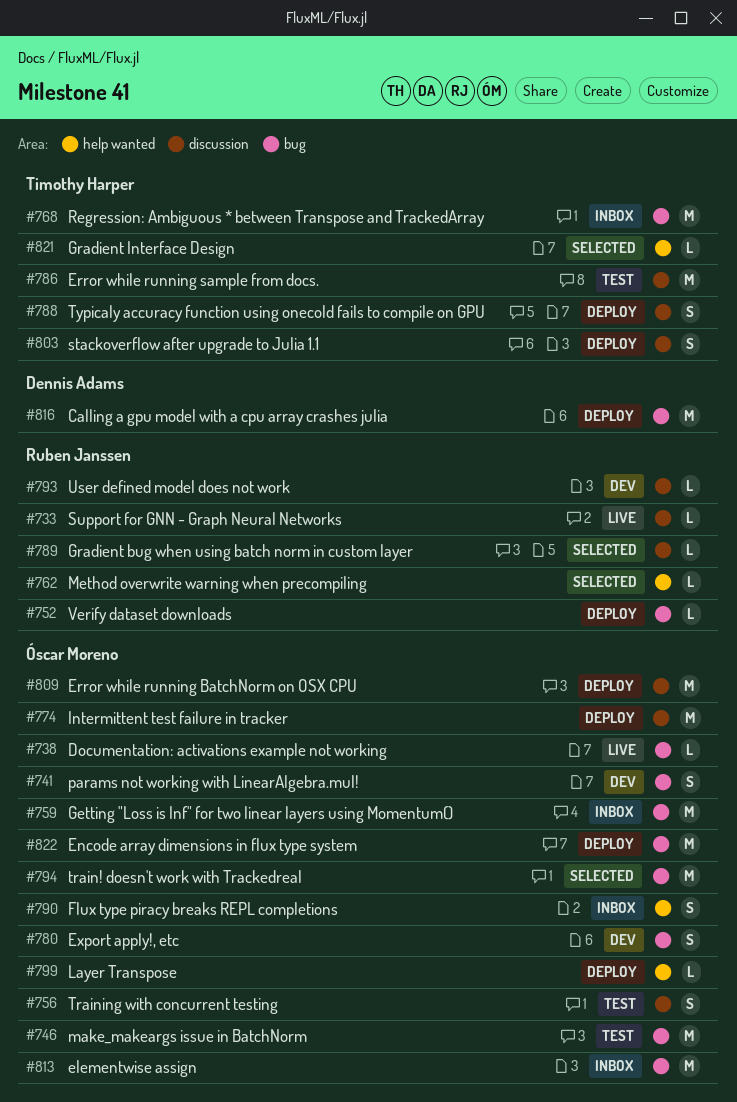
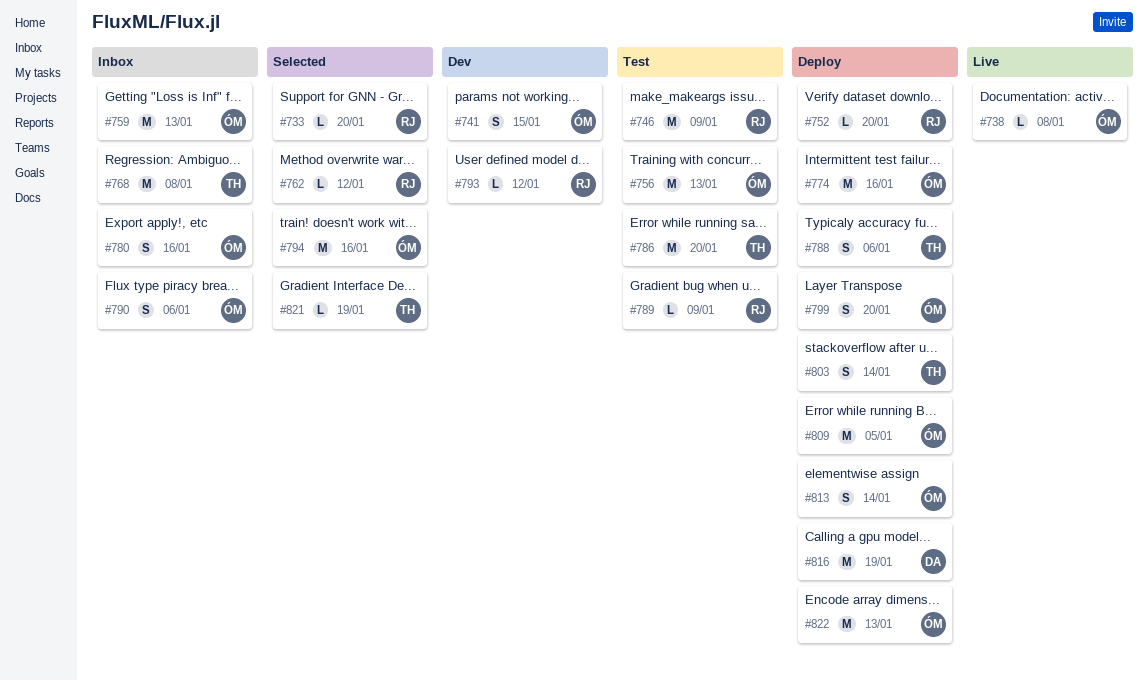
#733, status: Live -> Selected
#746, owner: Óscar Moreno -> Ruben Janssen
#756, estimate: S -> M
#780, status: Dev -> Inbox
#789, status: Selected -> Test
#799, estimate: L -> S
#813, status: Inbox -> Deploy
#813, estimate: M -> S

